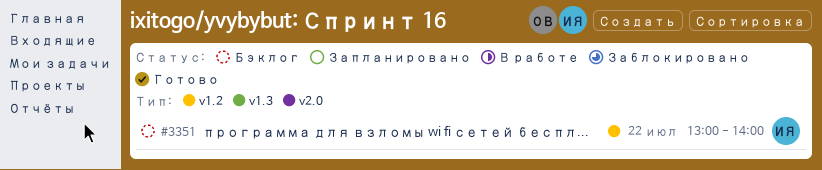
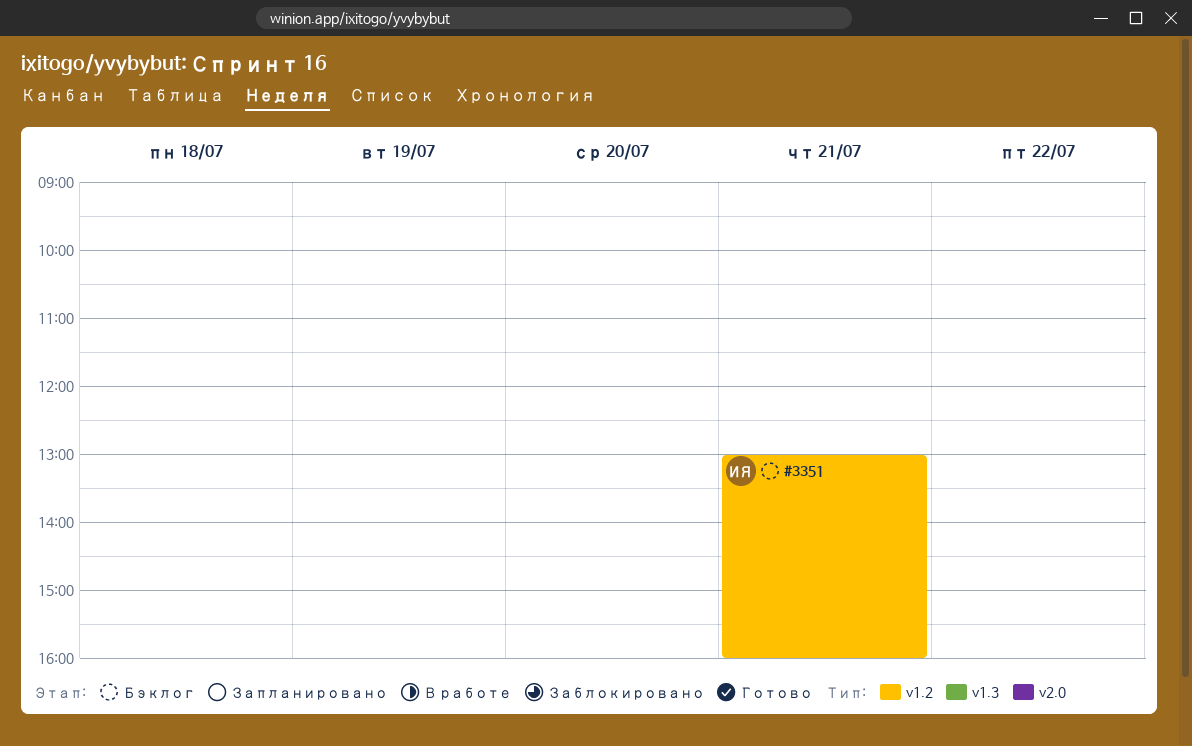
#3351, day: Jul 22 -> Jul 21
#3351, ends: 14:00 -> 16:00

